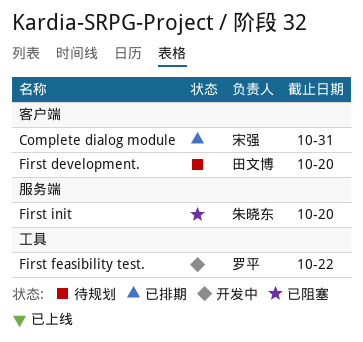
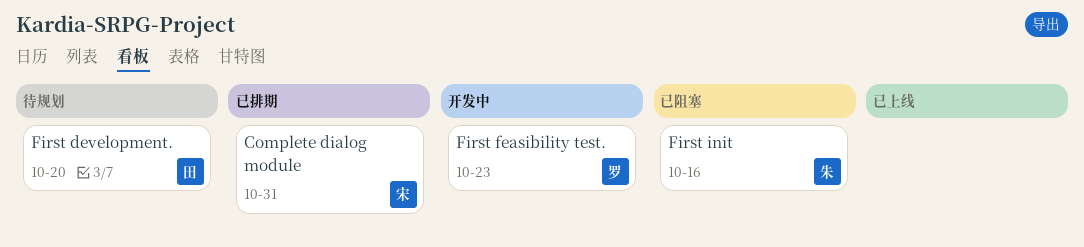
First feasibility test., due: Oct 22 -> Oct 23
First init, due: Oct 20 -> Oct 16

